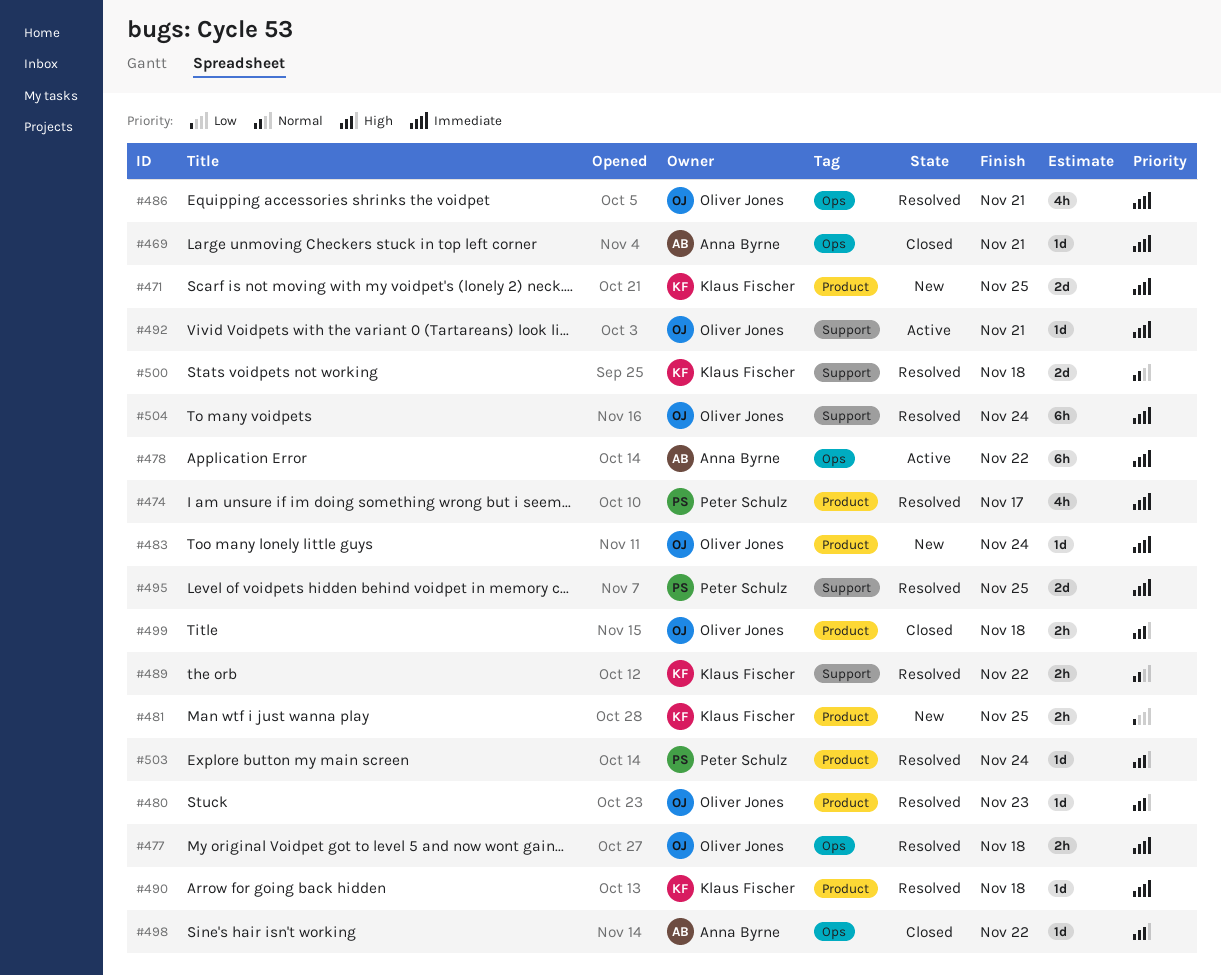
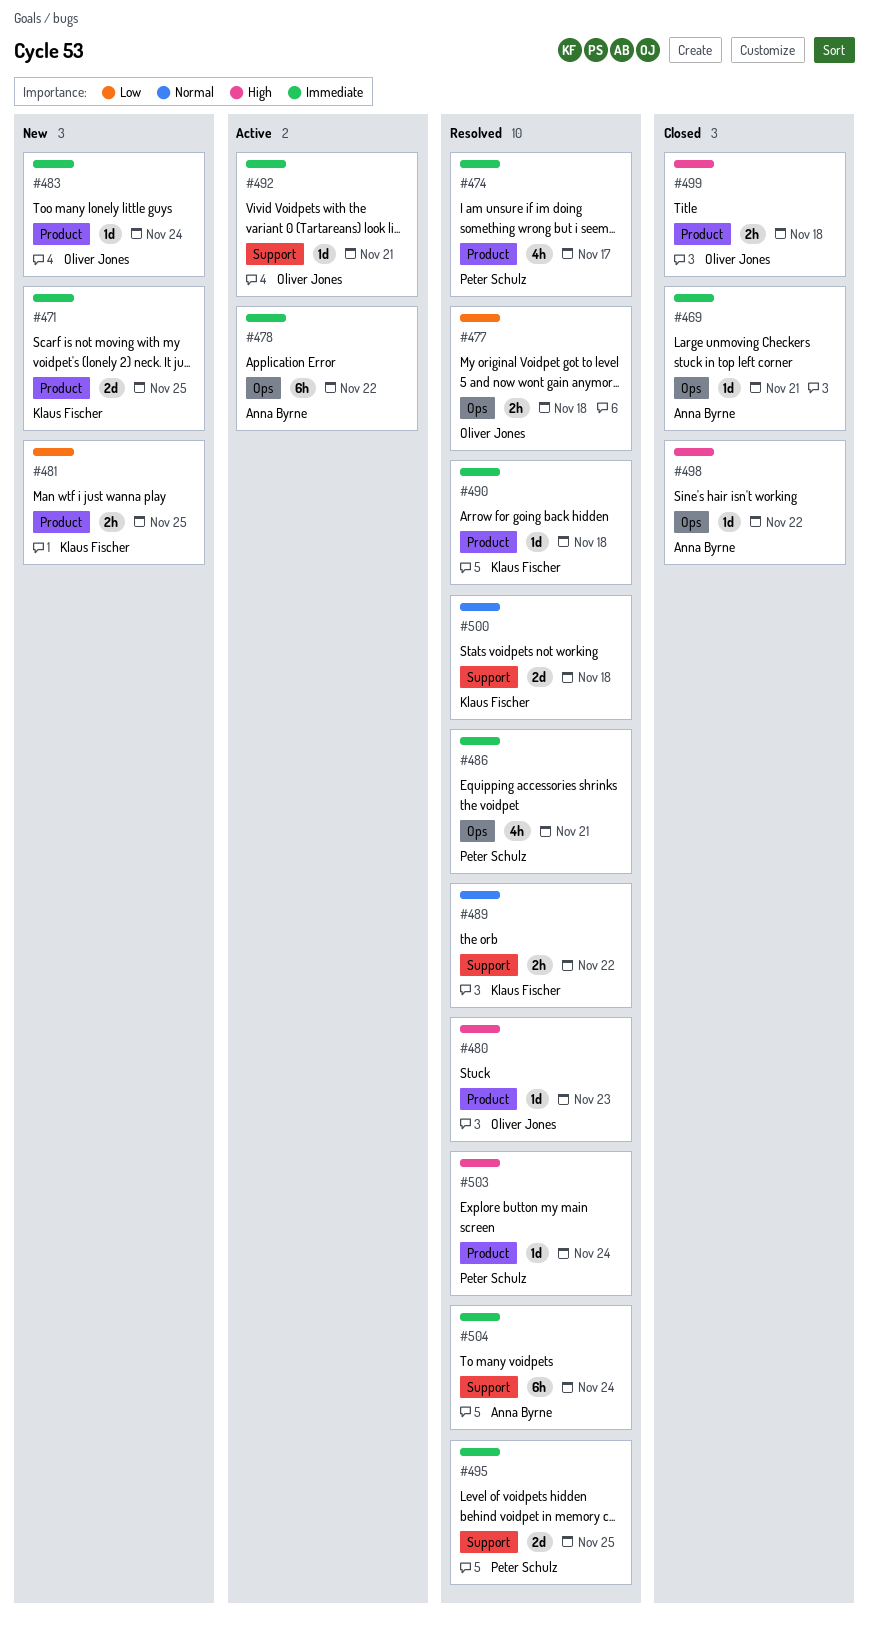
#477, priority: Immediate -> Low
#486, owner: Oliver Jones -> Peter Schulz
#504, owner: Oliver Jones -> Anna Byrne

